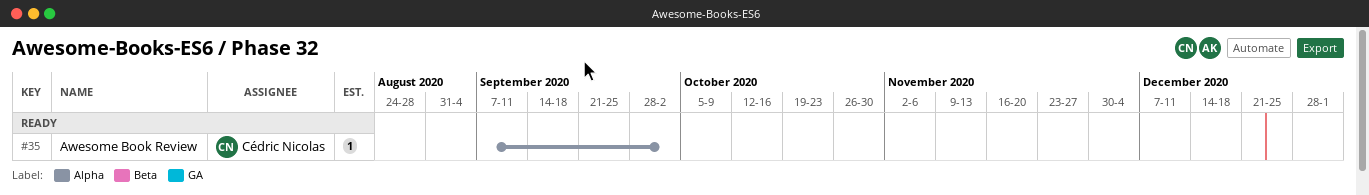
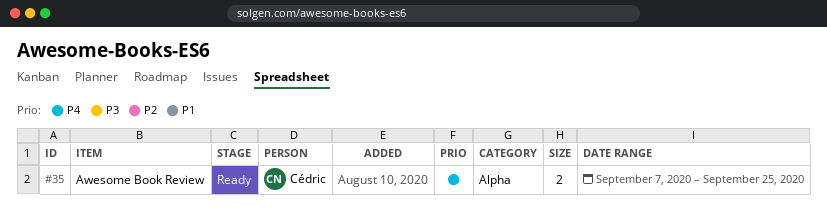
#35, estimate: 1 -> 2
#35, due: Oct 2 -> Sep 25

